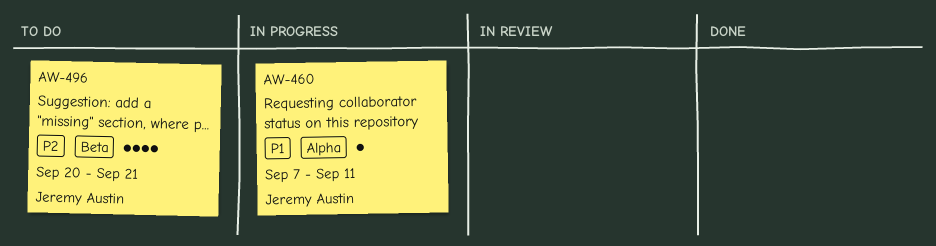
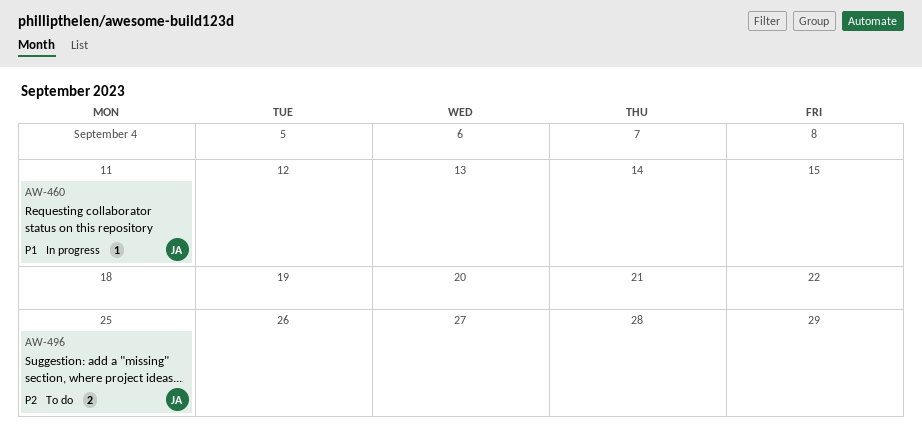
AW-496, estimate: 4 -> 2
AW-496, due: Sep 21 -> Sep 25

